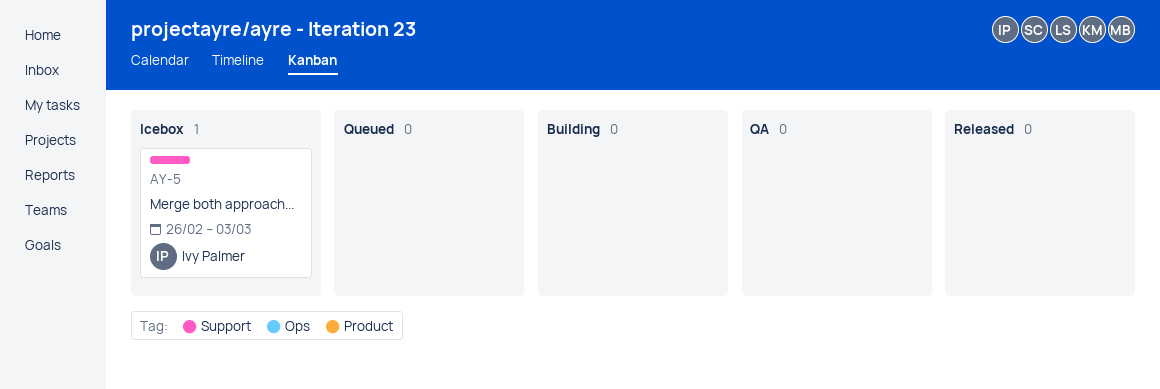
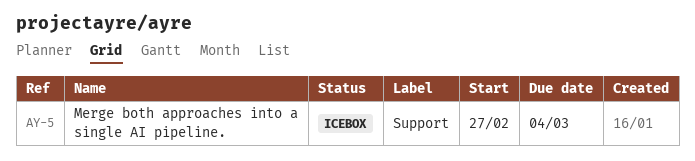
AY-5, start: Feb 26 -> Feb 27
AY-5, due: Mar 3 -> Mar 4

